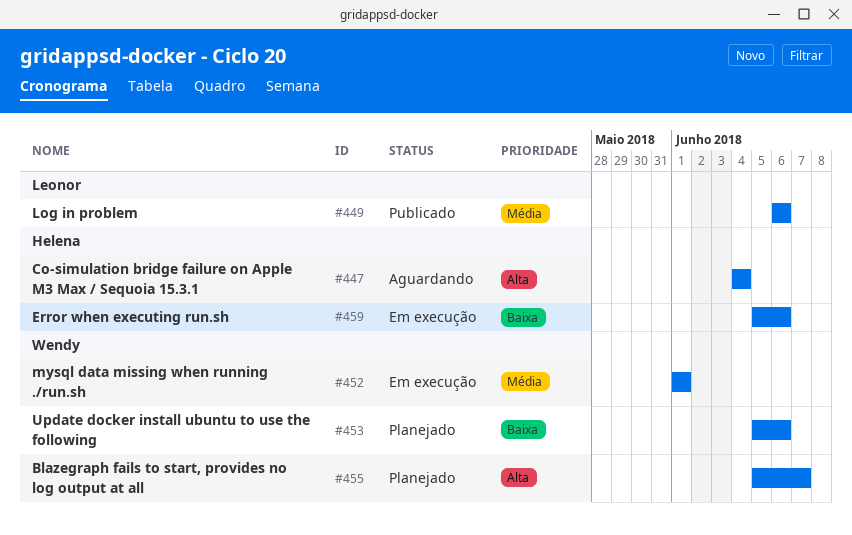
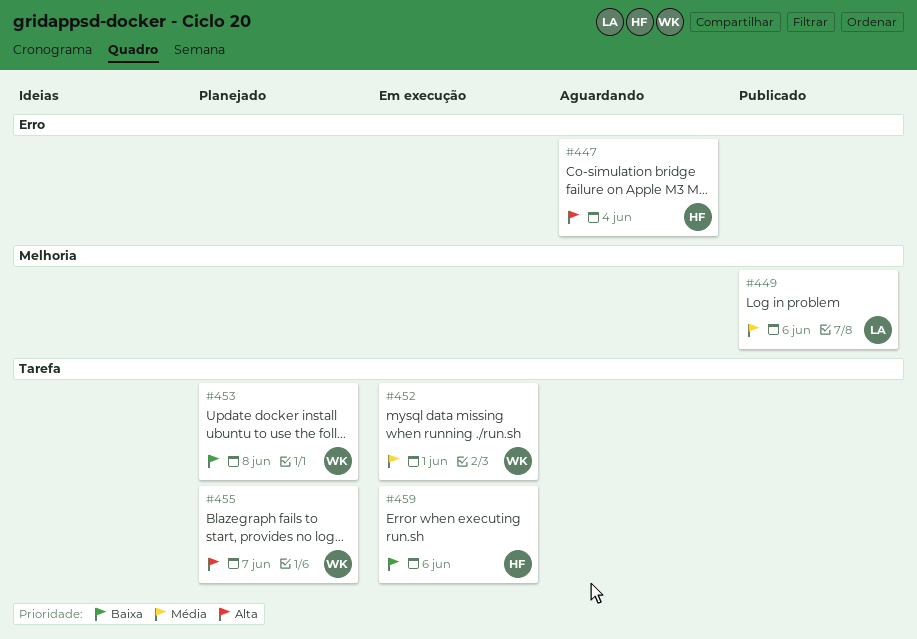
#453, due: Jun 6 -> Jun 8

